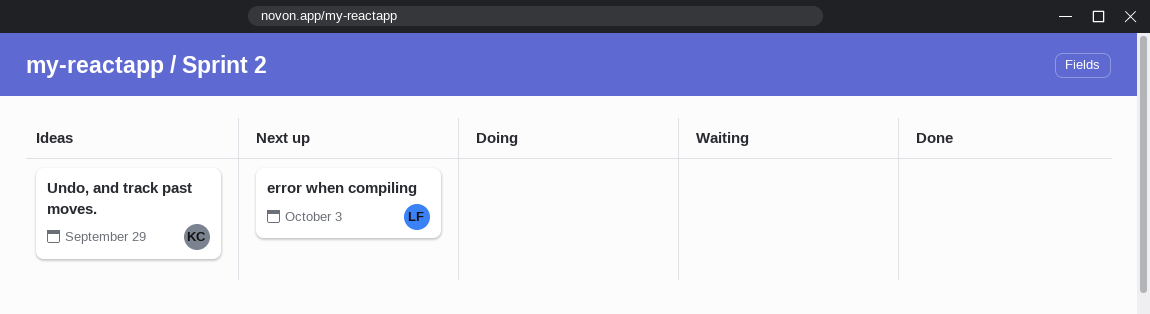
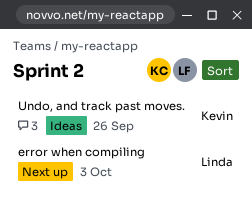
Undo, and track past moves., due: Sep 29 -> Sep 26

